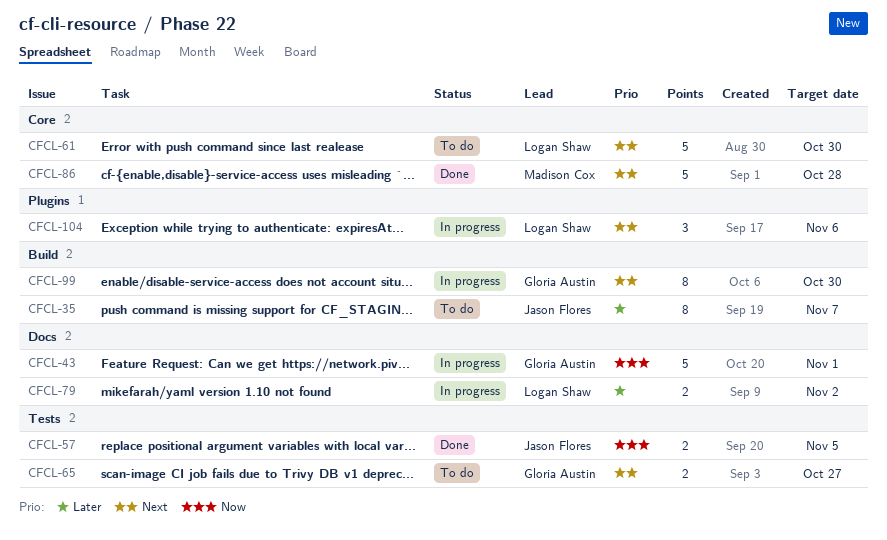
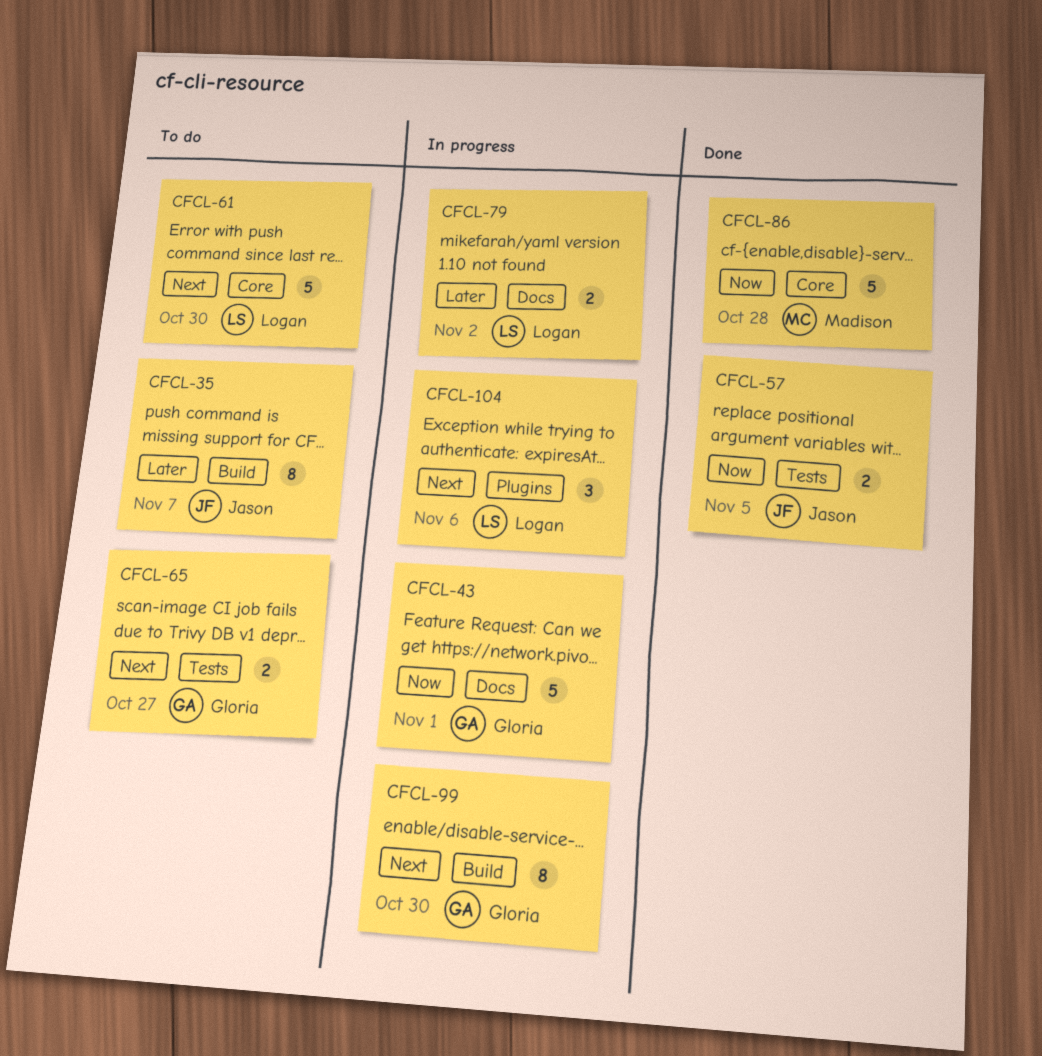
CFCL-86, priority: Next -> Now

